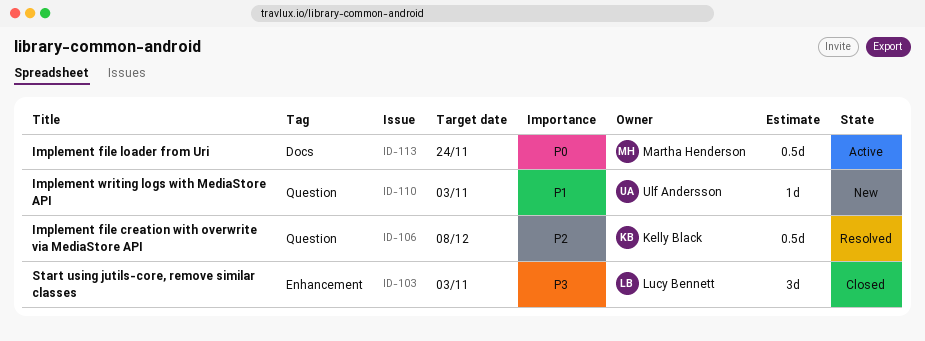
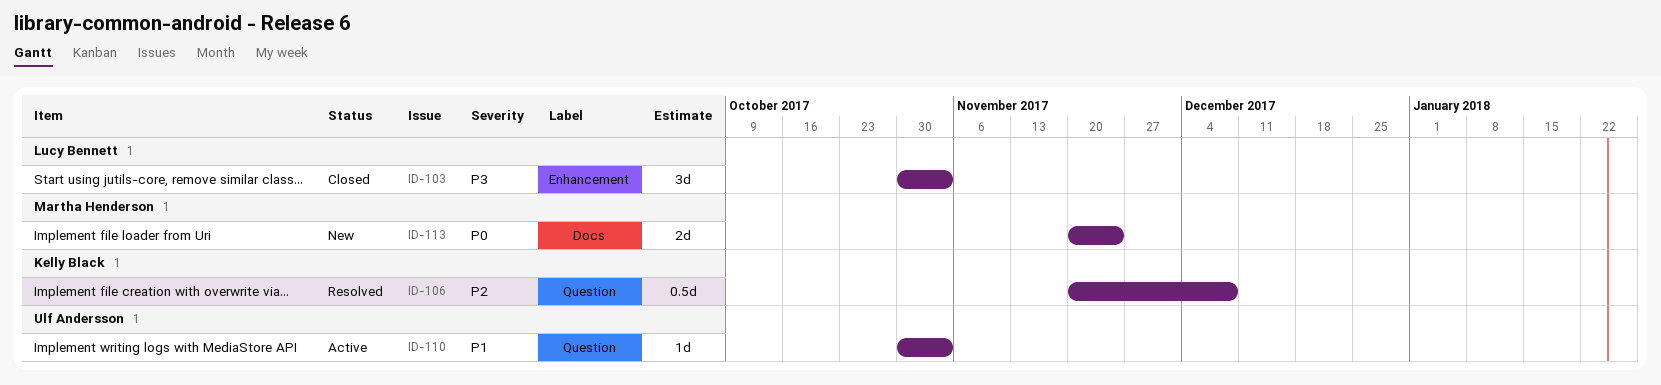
ID-110, status: New -> Active
ID-113, status: Active -> New
ID-113, estimate: 0.5d -> 2d

